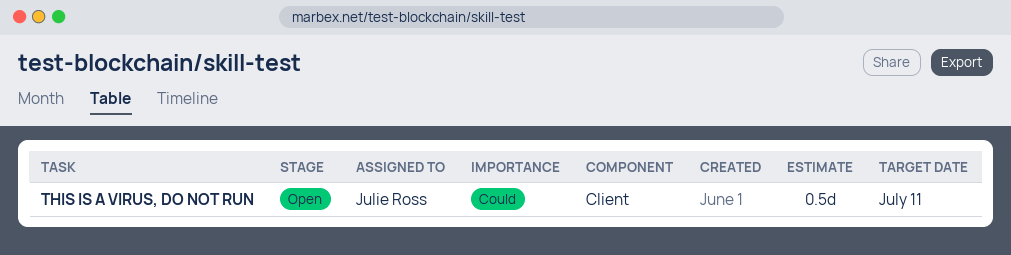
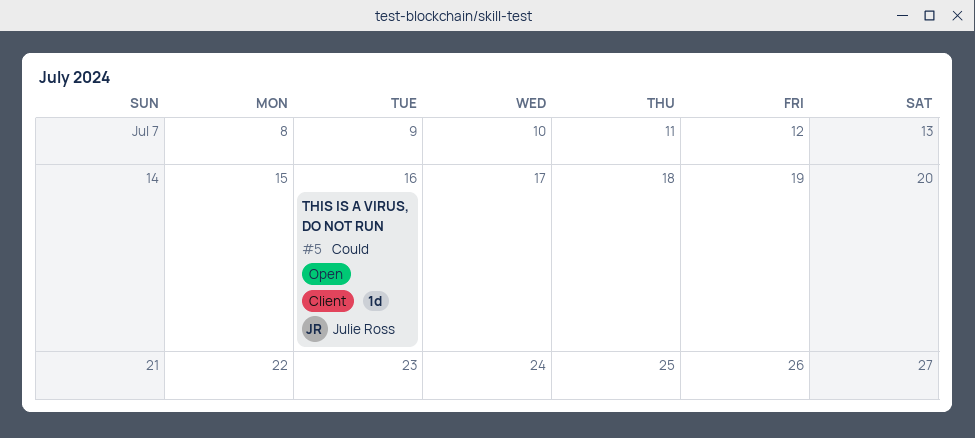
THIS IS A VIRUS, DO NOT RUN, estimate: 0.5d -> 1d
THIS IS A VIRUS, DO NOT RUN, due: Jul 11 -> Jul 16

